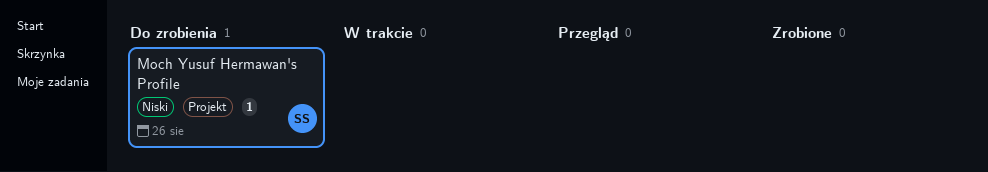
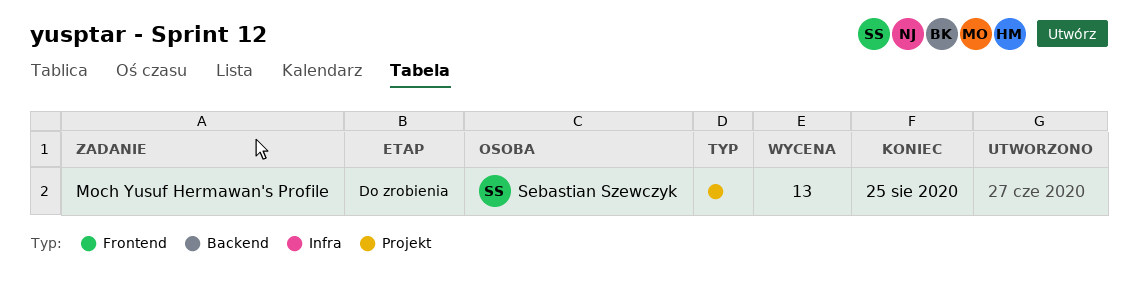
Moch Yusuf Hermawan's Profile, estimate: 1 -> 13
Moch Yusuf Hermawan's Profile, due: Aug 26 -> Aug 25

